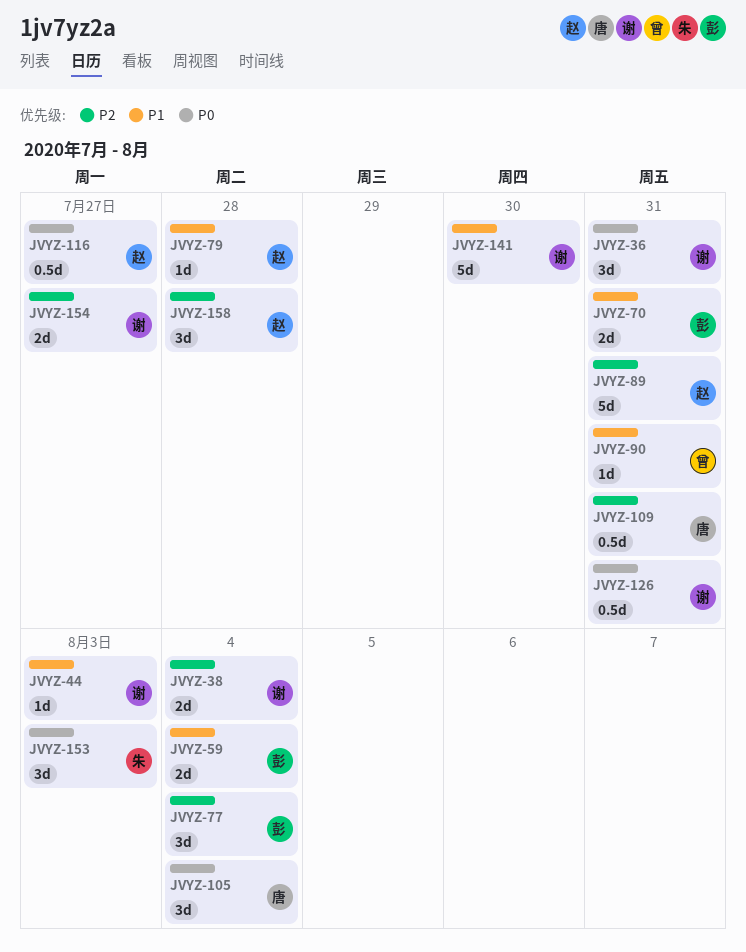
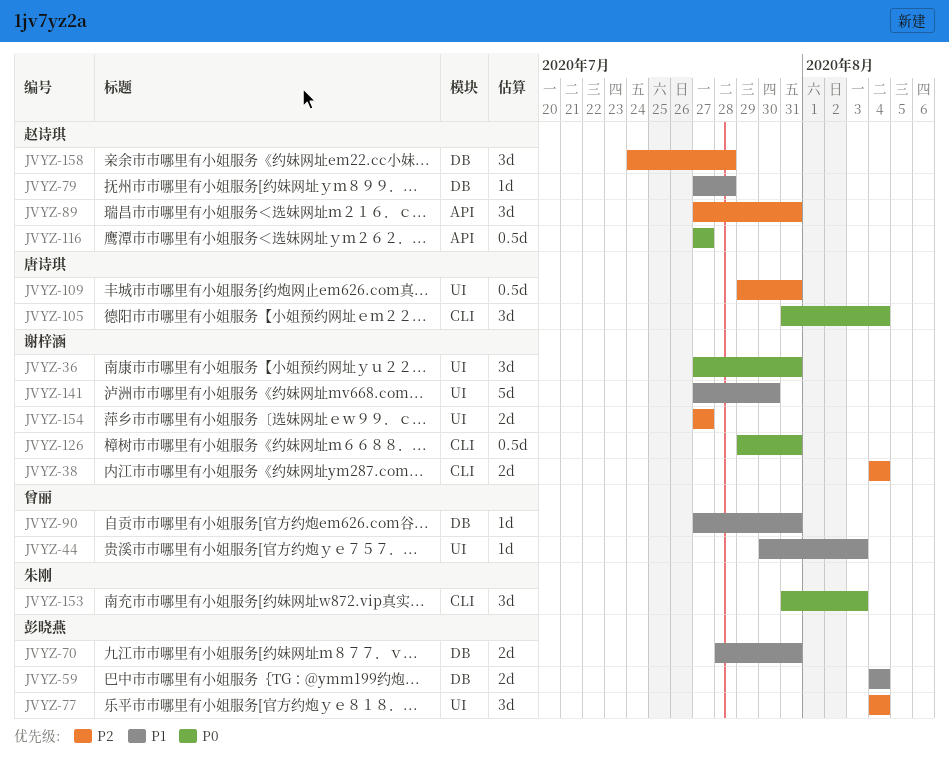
JVYZ-44, owner: 谢梓涵 -> 曾丽
JVYZ-89, estimate: 5d -> 3d

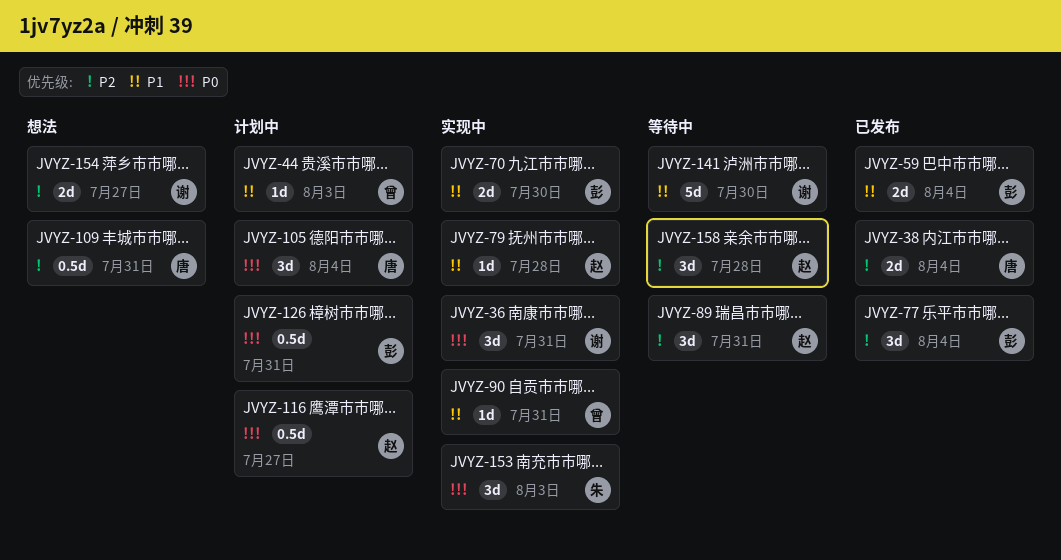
JVYZ-38, owner: 谢梓涵 -> 唐诗琪
JVYZ-70, due: Jul 31 -> Jul 30
JVYZ-126, owner: 谢梓涵 -> 彭晓燕

